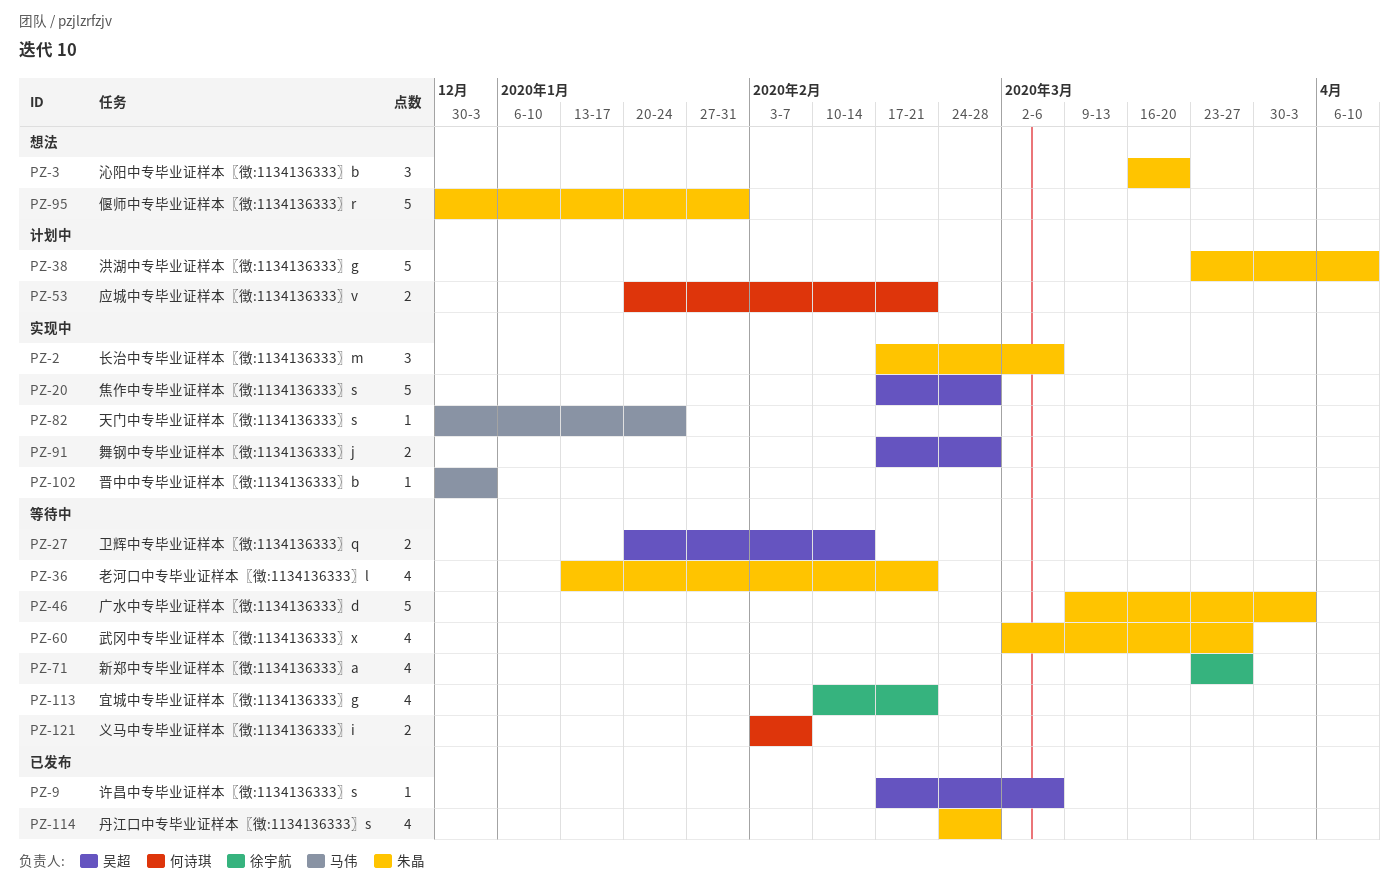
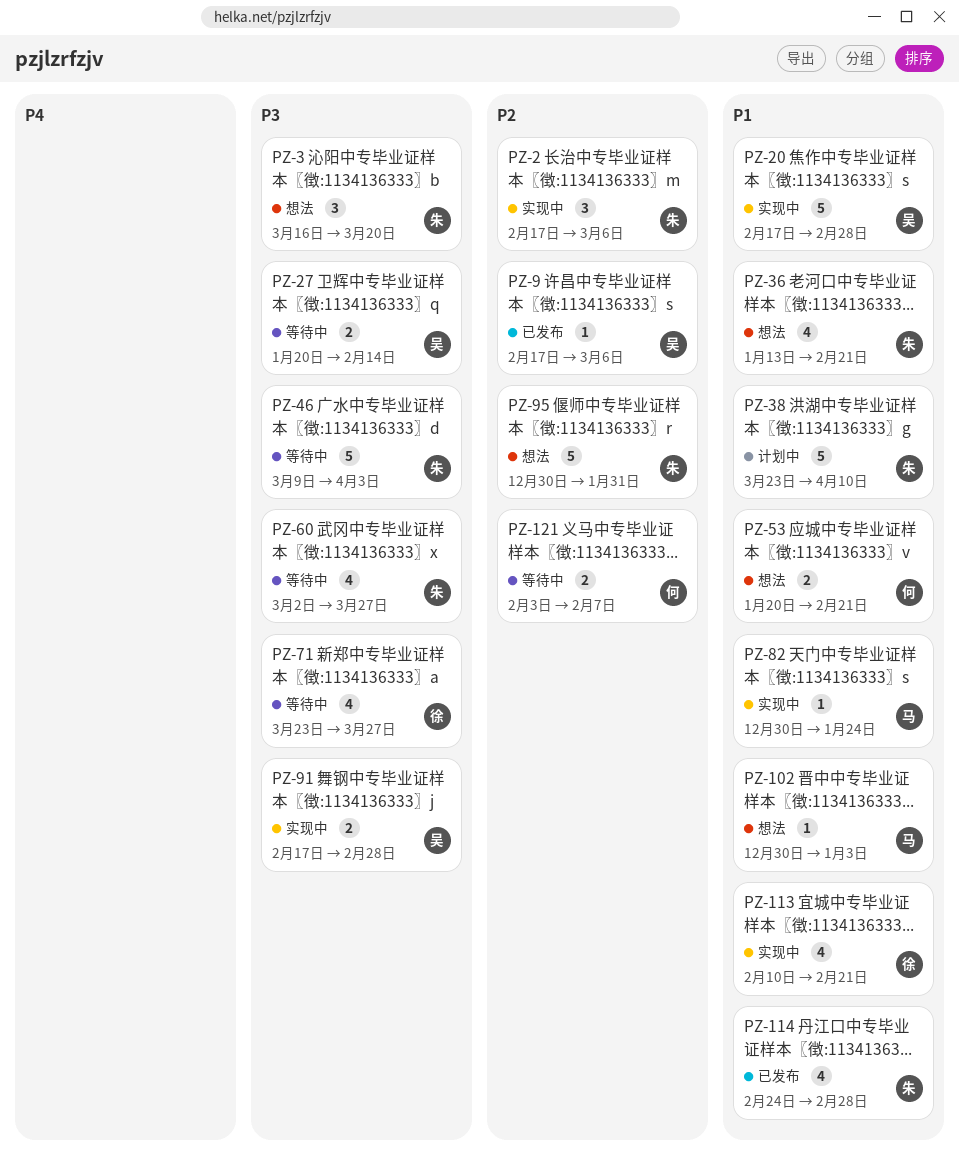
PZ-36, status: 等待中 -> 想法
PZ-53, status: 计划中 -> 想法
PZ-102, status: 实现中 -> 想法
PZ-113, status: 等待中 -> 实现中

